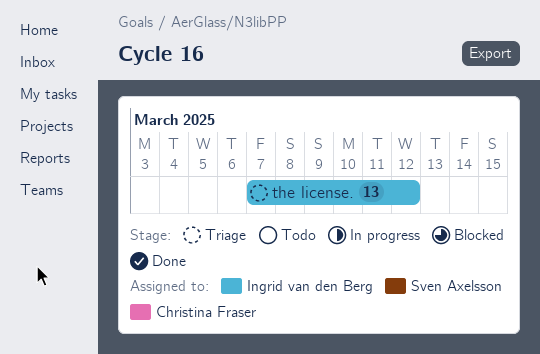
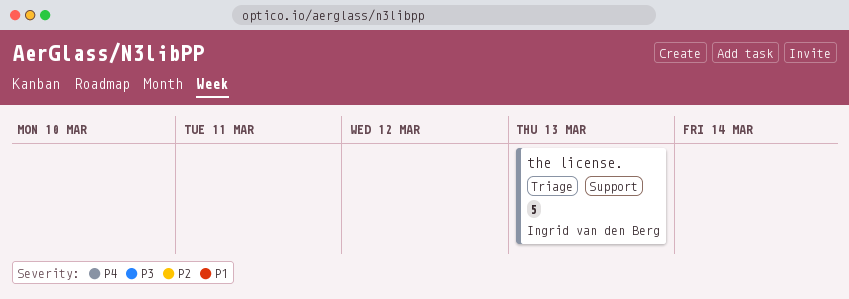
the license., estimate: 13 -> 5
the license., due: Mar 12 -> Mar 13

